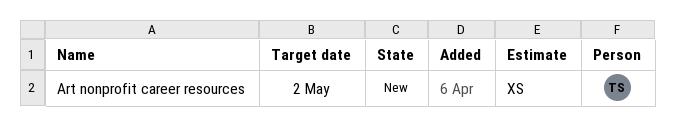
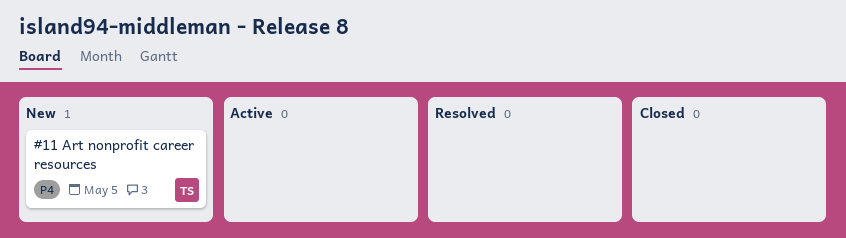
Art nonprofit career resources, due: May 2 -> May 5

